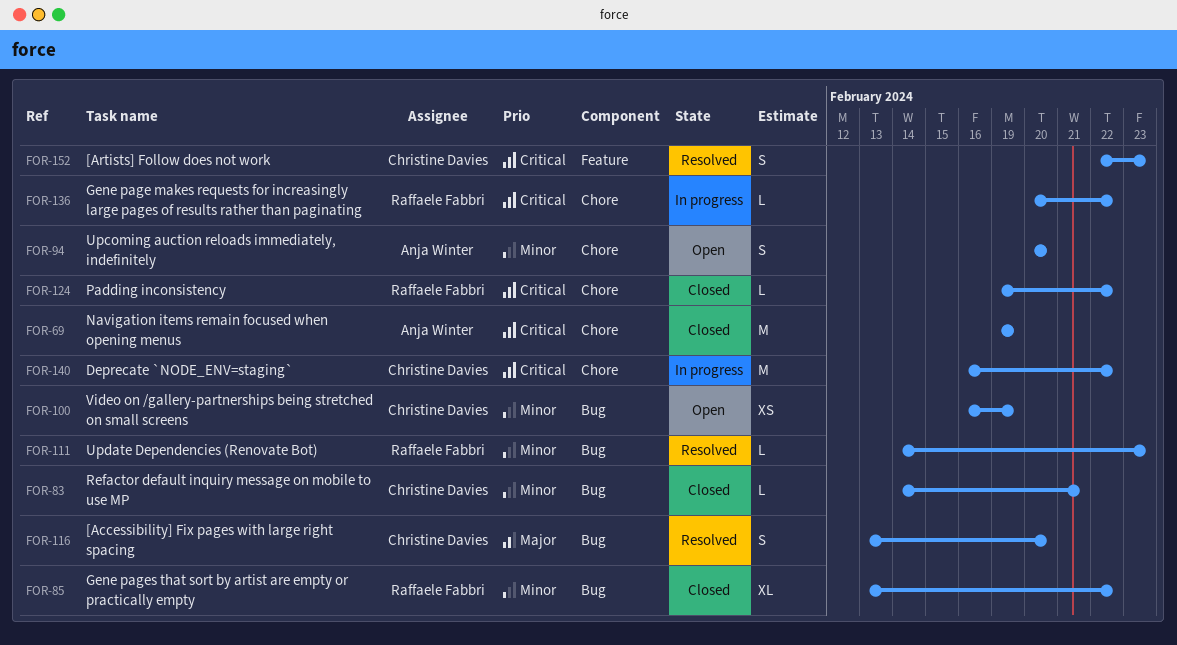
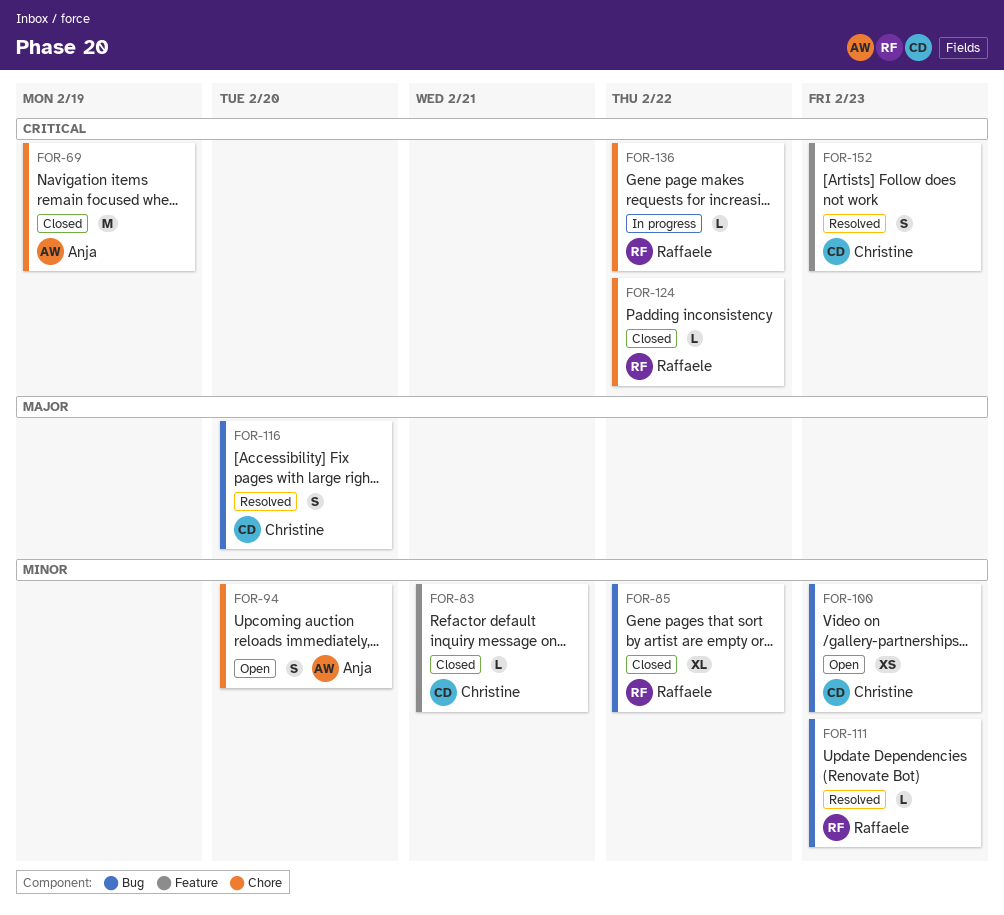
FOR-83, label: Bug -> Feature
FOR-100, due: Feb 19 -> Feb 23
FOR-140: present -> none

